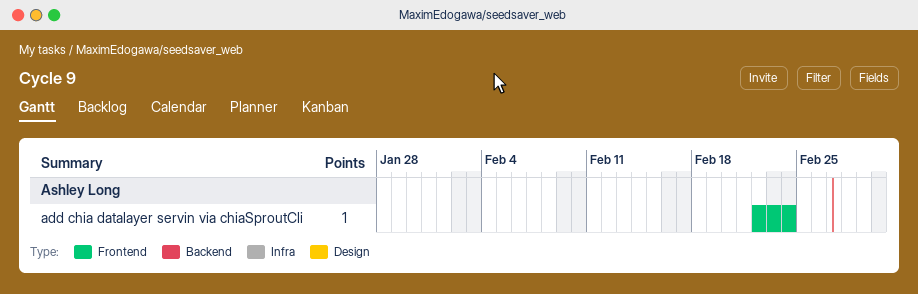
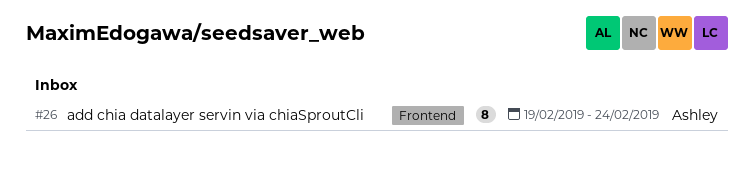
add chia datalayer servin via chiaSproutCli, estimate: 1 -> 8
add chia datalayer servin via chiaSproutCli, start: Feb 22 -> Feb 19

